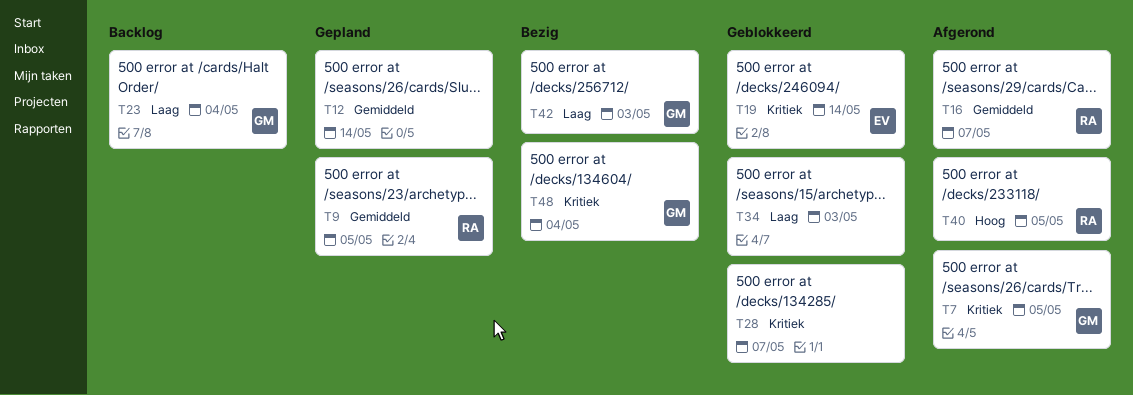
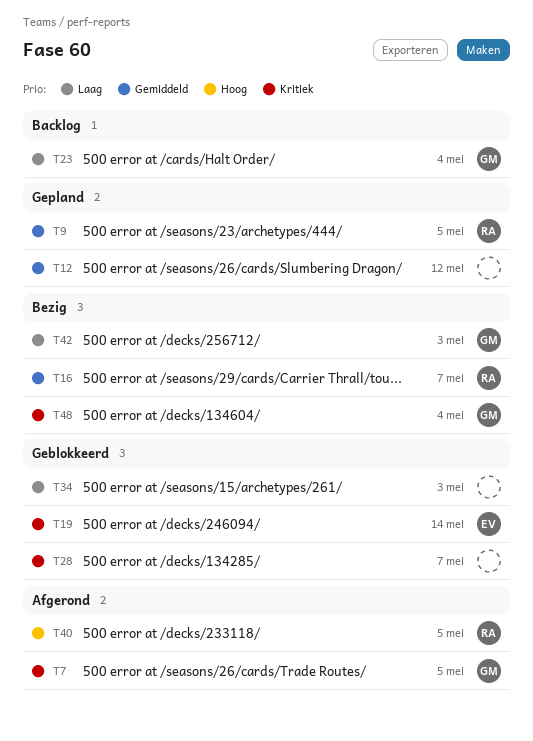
T12, due: May 14 -> May 12
T16, status: Afgerond -> Bezig

